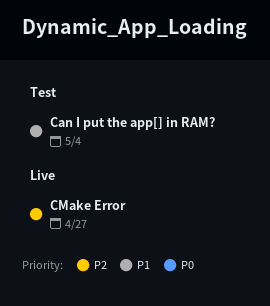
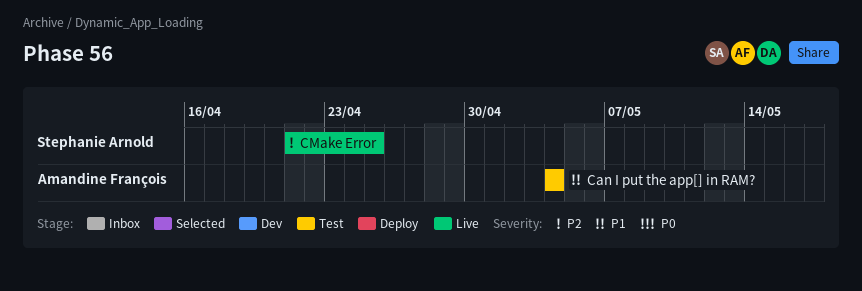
CMake Error, due: Apr 27 -> Apr 25

